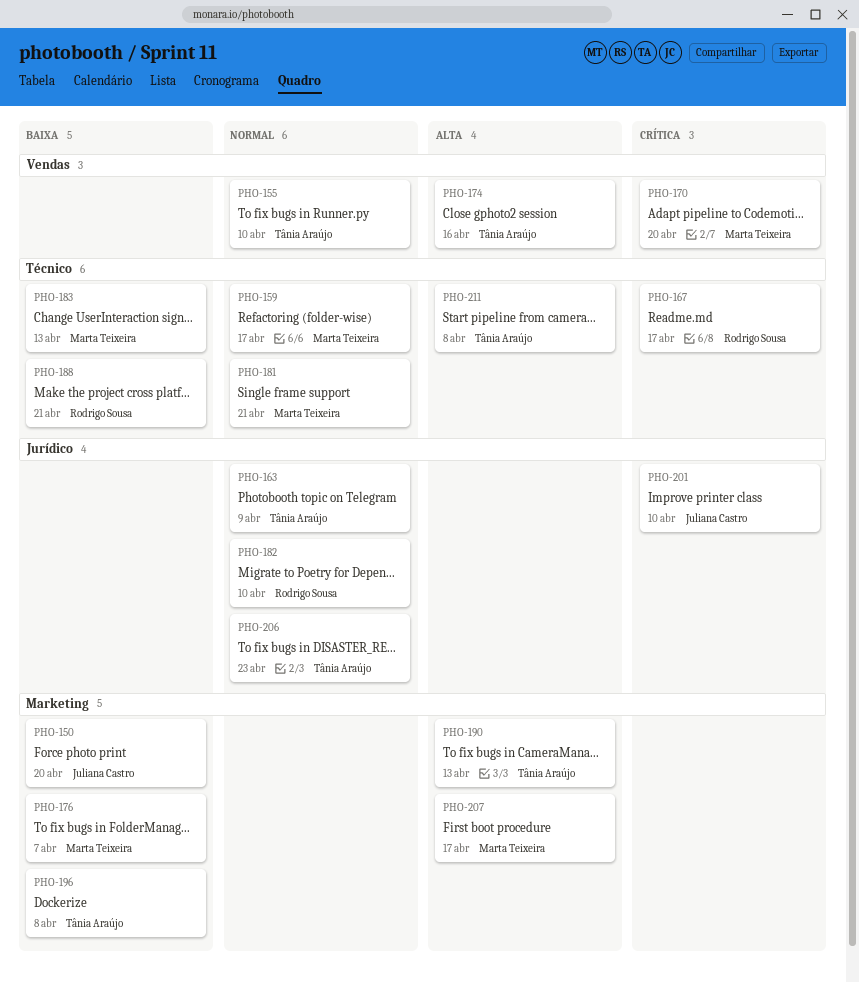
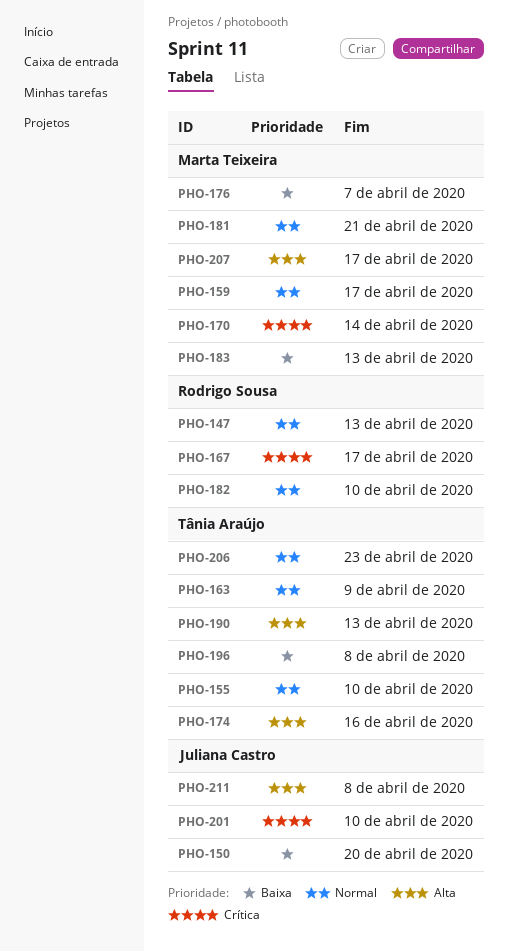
PHO-147: none -> present
PHO-170, due: Apr 20 -> Apr 14
PHO-188: present -> none
PHO-211, owner: Tânia Araújo -> Juliana Castro

